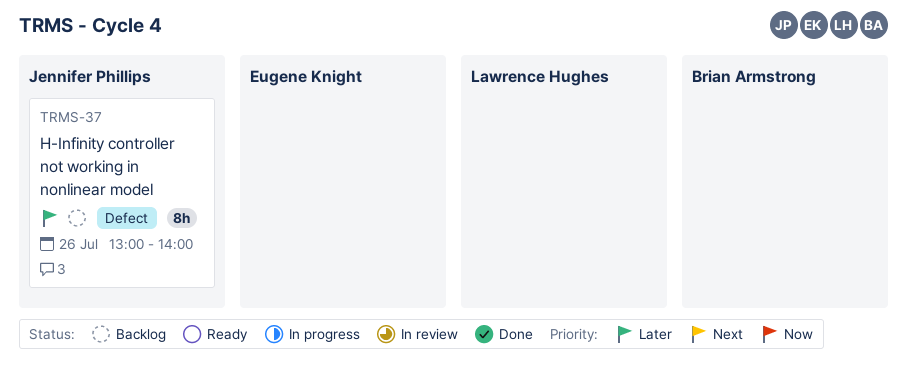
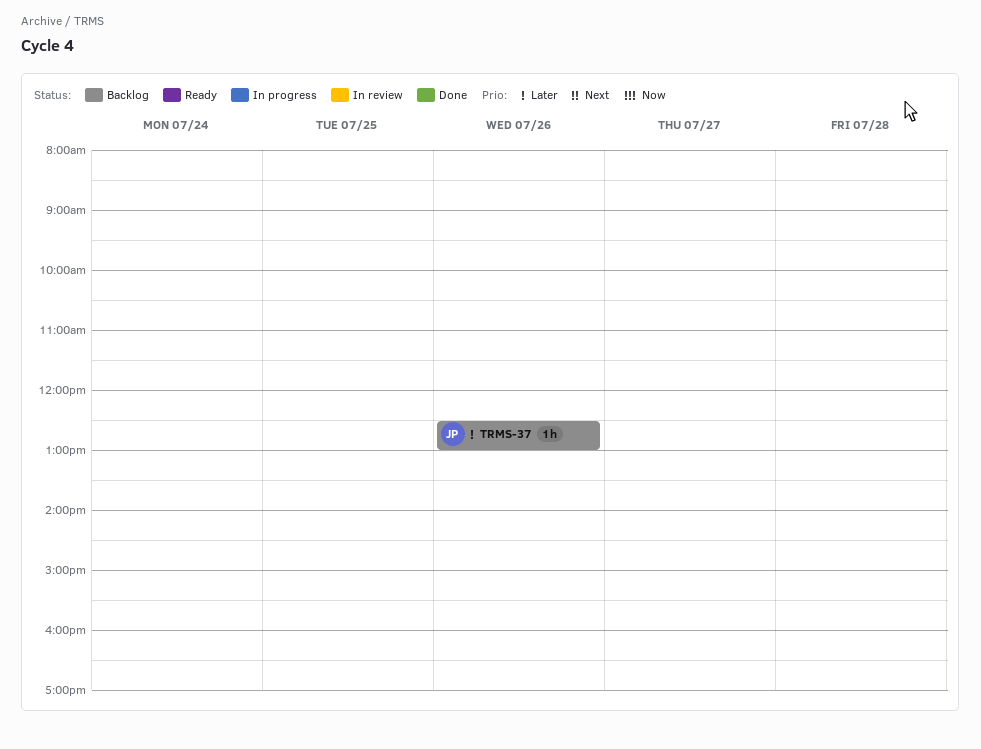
TRMS-37, estimate: 8h -> 1h
TRMS-37, begins: 13:00 -> 12:30
TRMS-37, ends: 14:00 -> 13:00

